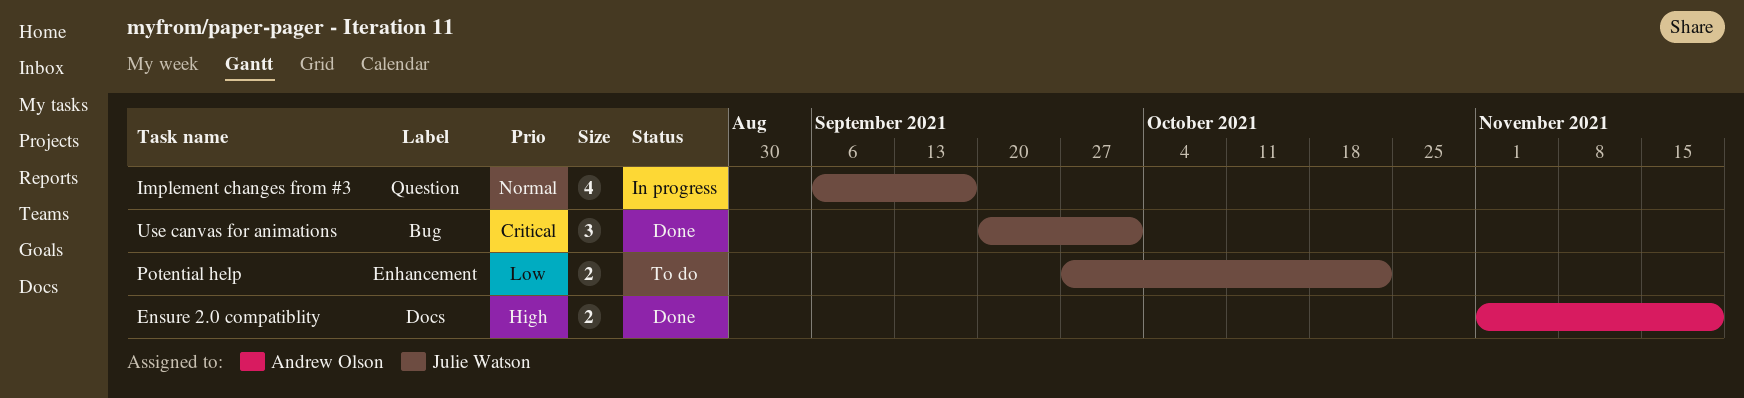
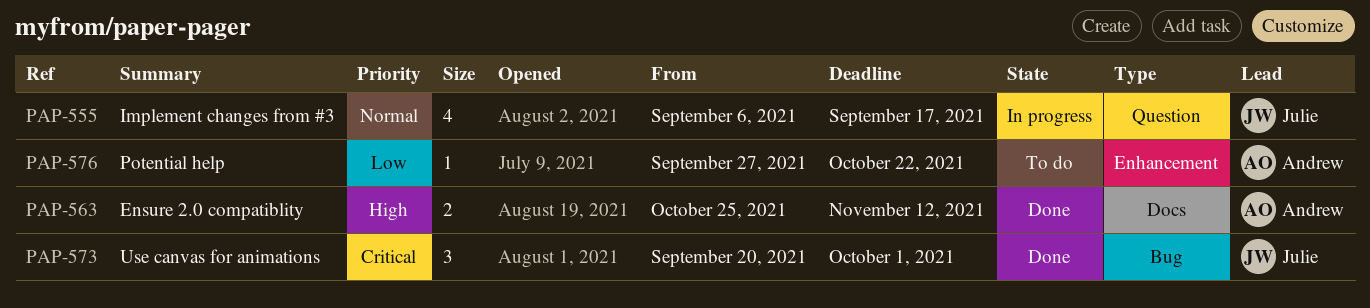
Ensure 2.0 compatiblity, start: Nov 1 -> Oct 25
Ensure 2.0 compatiblity, due: Nov 19 -> Nov 12
Potential help, owner: Julie Watson -> Andrew Olson
Potential help, estimate: 2 -> 1

